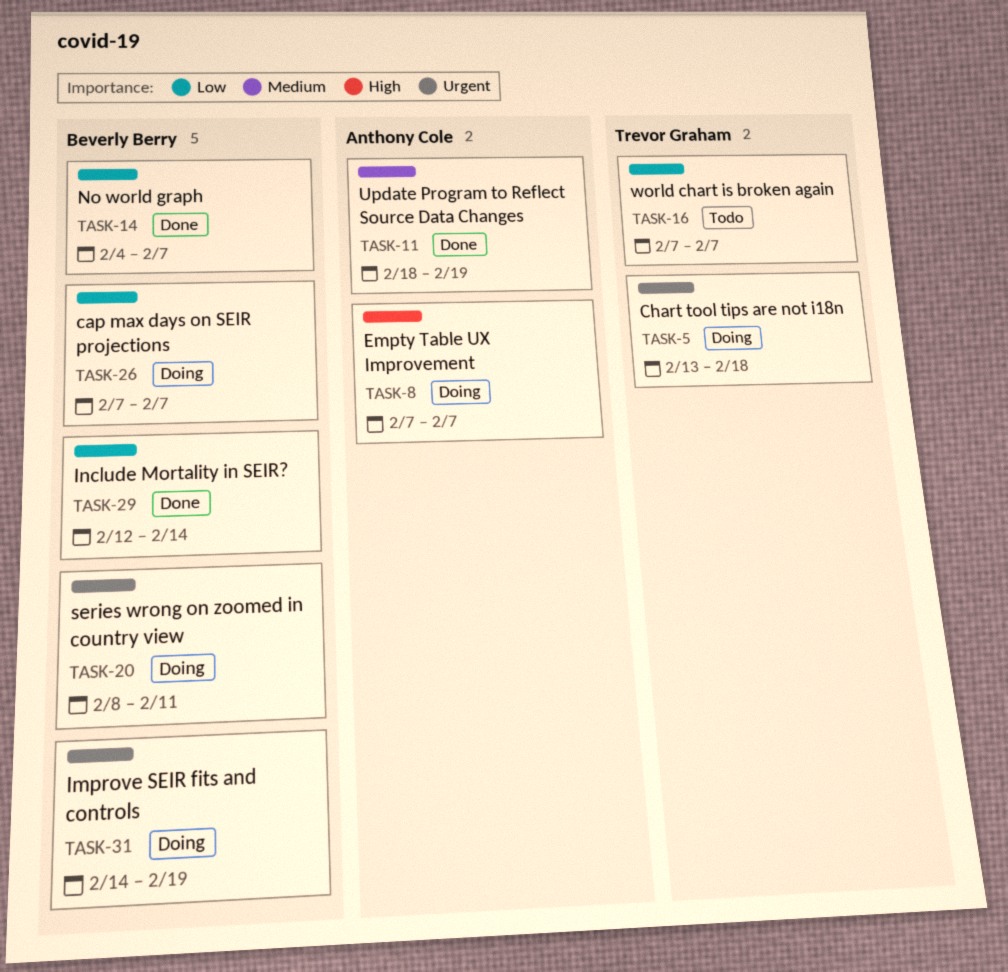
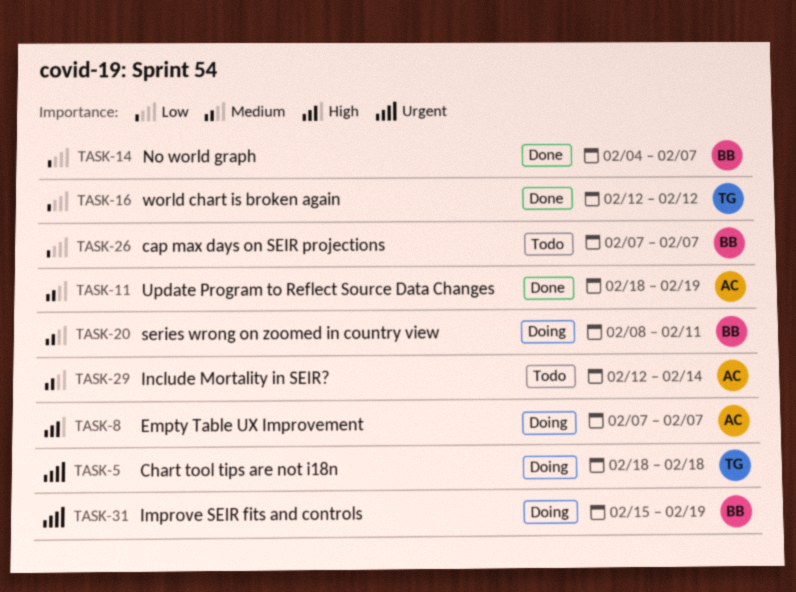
TASK-5, start: Feb 13 -> Feb 18
TASK-16, status: Todo -> Done
TASK-16, start: Feb 7 -> Feb 12
TASK-16, due: Feb 7 -> Feb 12
TASK-20, priority: Urgent -> Medium
TASK-26, status: Doing -> Todo
TASK-29, status: Done -> Todo
TASK-29, owner: Beverly Berry -> Anthony Cole
TASK-29, priority: Low -> Medium
TASK-31, start: Feb 14 -> Feb 15

